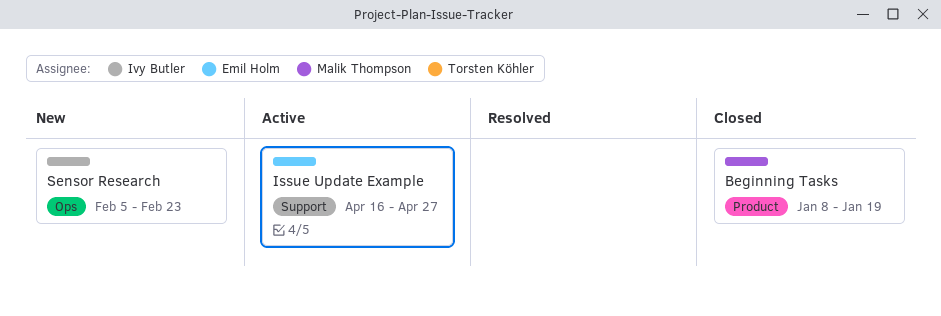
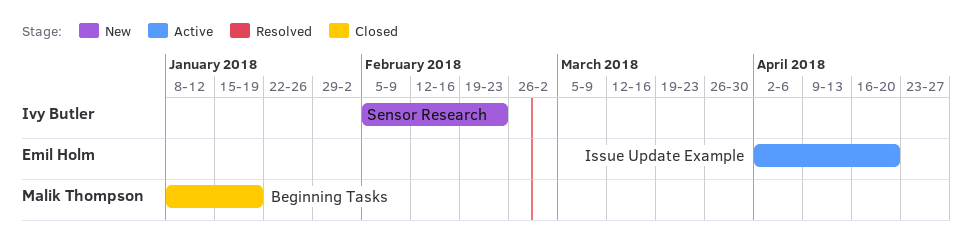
Issue Update Example, start: Apr 16 -> Apr 2
Issue Update Example, due: Apr 27 -> Apr 20

